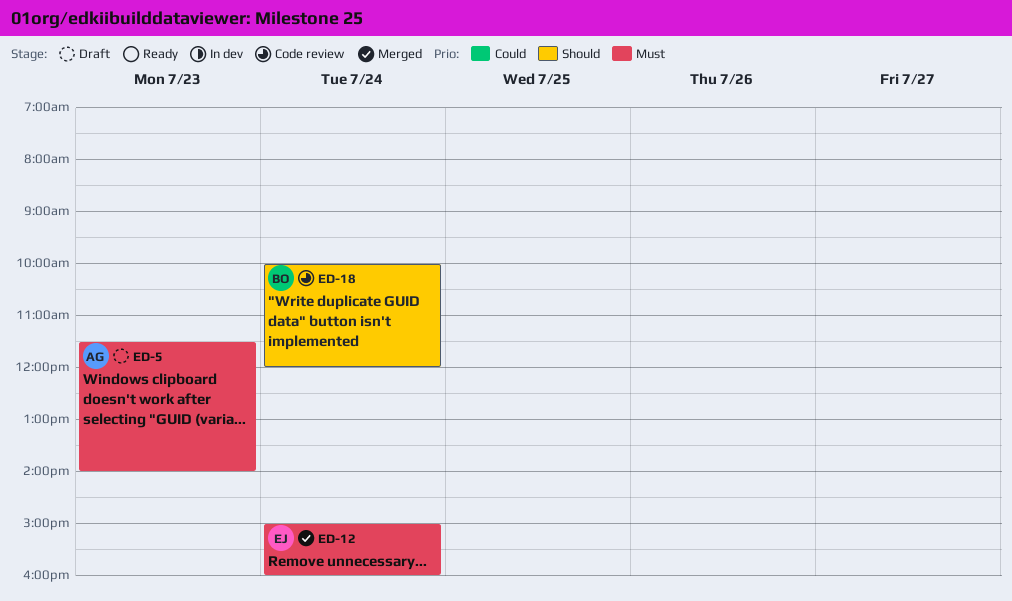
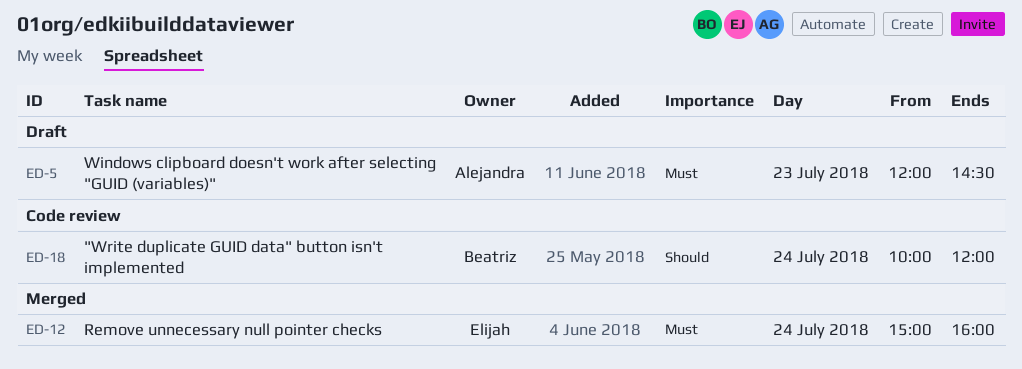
ED-5, begins: 11:30 -> 12:00
ED-5, ends: 14:00 -> 14:30

